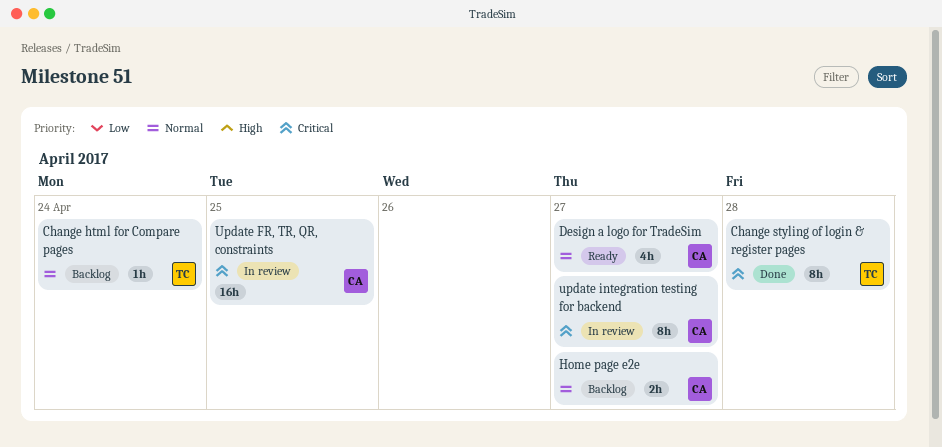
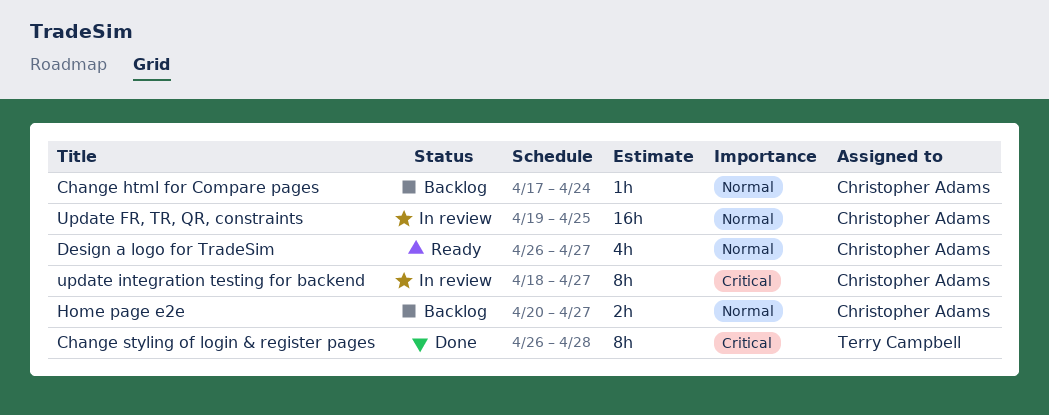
Change html for Compare pages, owner: Terry Campbell -> Christopher Adams
Update FR, TR, QR, constraints, priority: Critical -> Normal

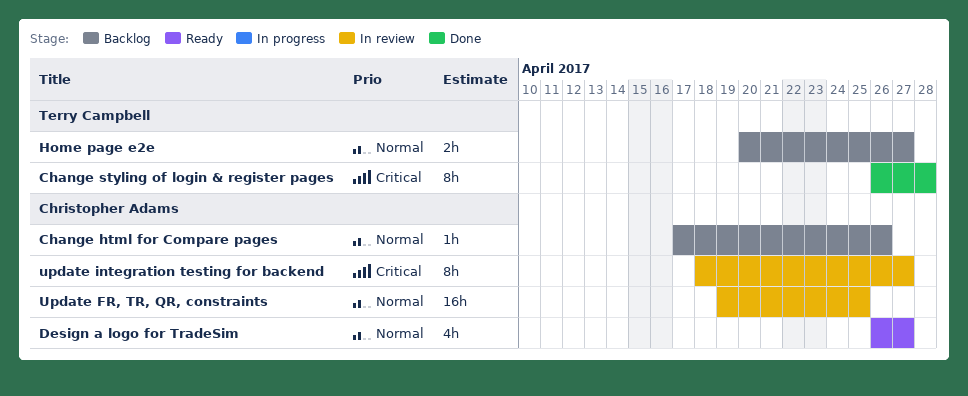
Change html for Compare pages, due: Apr 24 -> Apr 26
Home page e2e, owner: Christopher Adams -> Terry Campbell

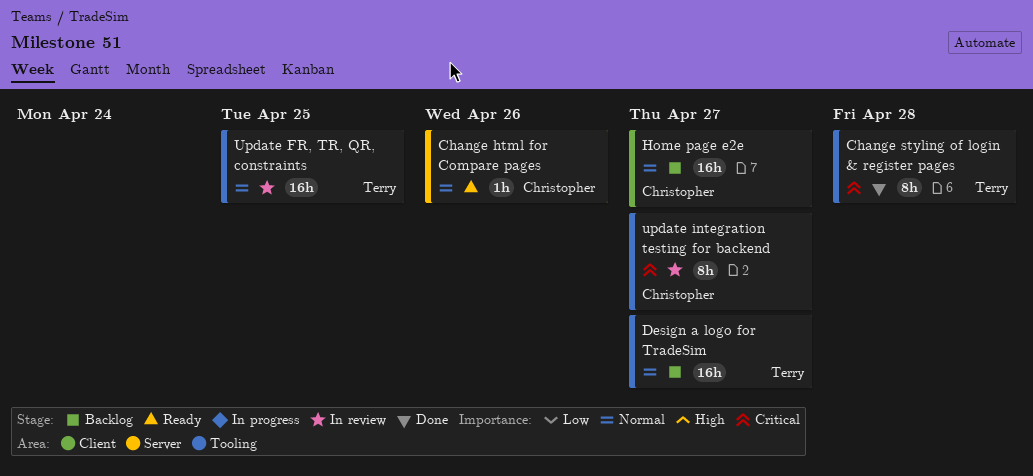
Change html for Compare pages, status: Backlog -> Ready
Design a logo for TradeSim, status: Ready -> Backlog
Design a logo for TradeSim, owner: Christopher Adams -> Terry Campbell
Design a logo for TradeSim, estimate: 4h -> 16h
Home page e2e, owner: Terry Campbell -> Christopher Adams
Home page e2e, estimate: 2h -> 16h
Update FR, TR, QR, constraints, owner: Christopher Adams -> Terry Campbell

